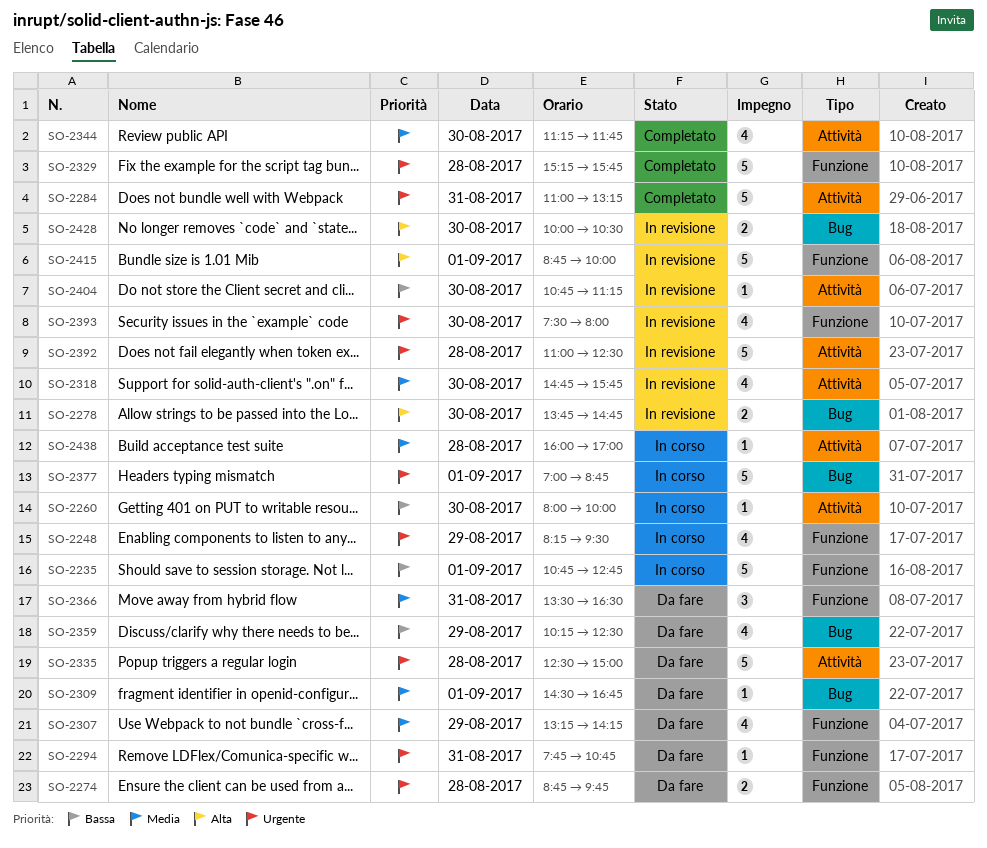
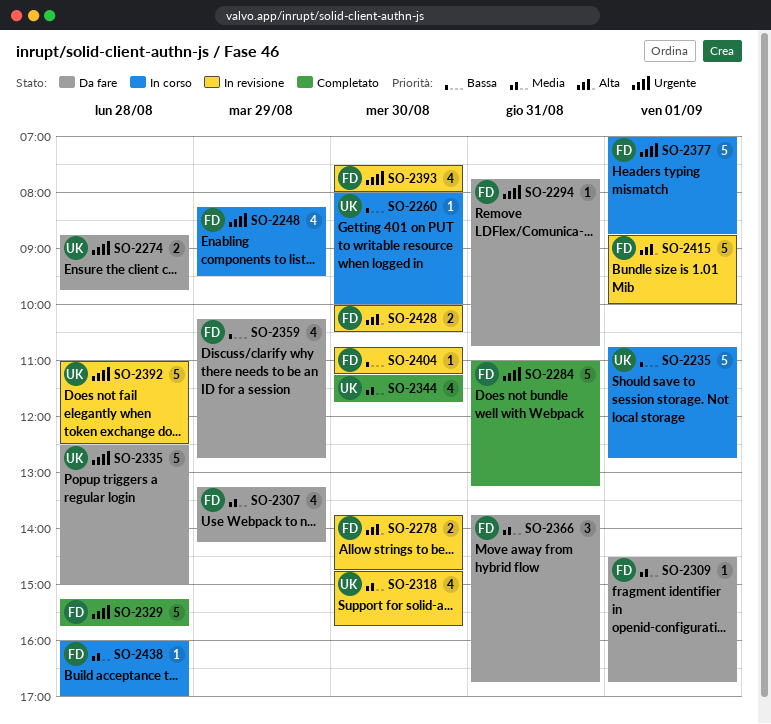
SO-2359, ends: 12:30 -> 12:45
SO-2366, begins: 13:30 -> 13:45
SO-2366, ends: 16:30 -> 16:45

